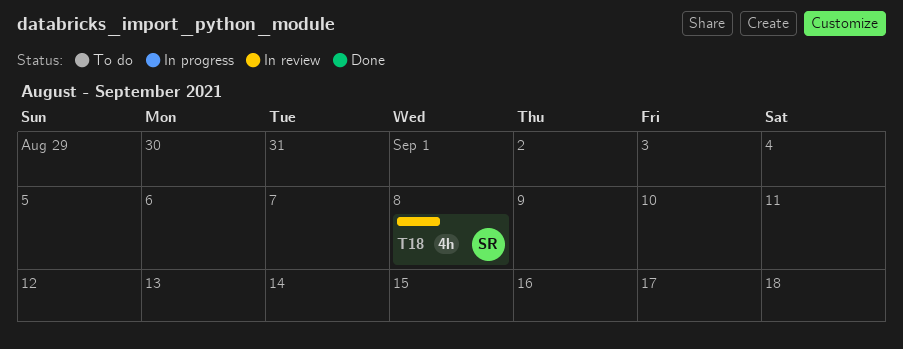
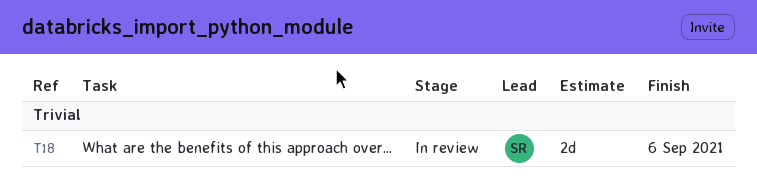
T18, estimate: 4h -> 2d
T18, due: Sep 8 -> Sep 6

